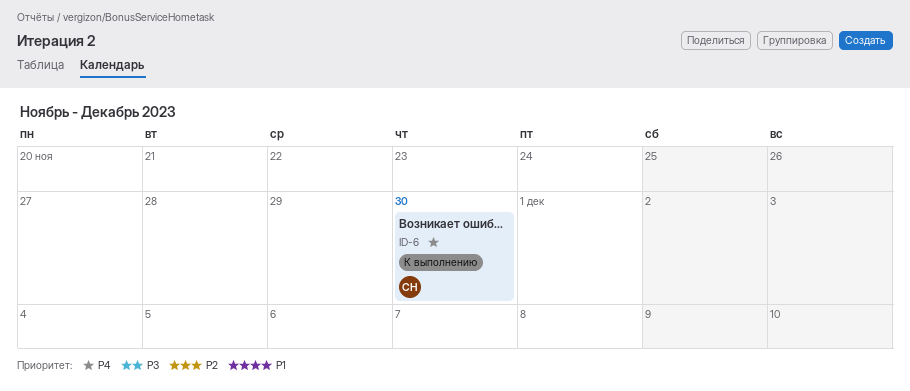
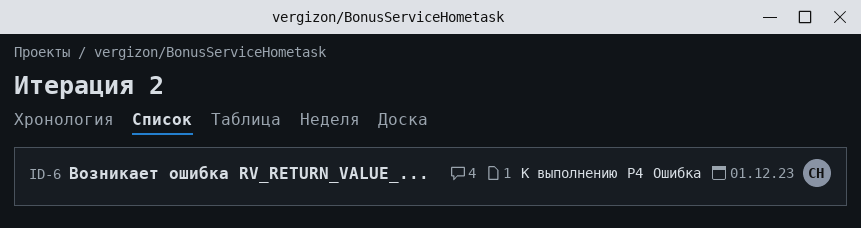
ID-6, due: Nov 30 -> Dec 1

